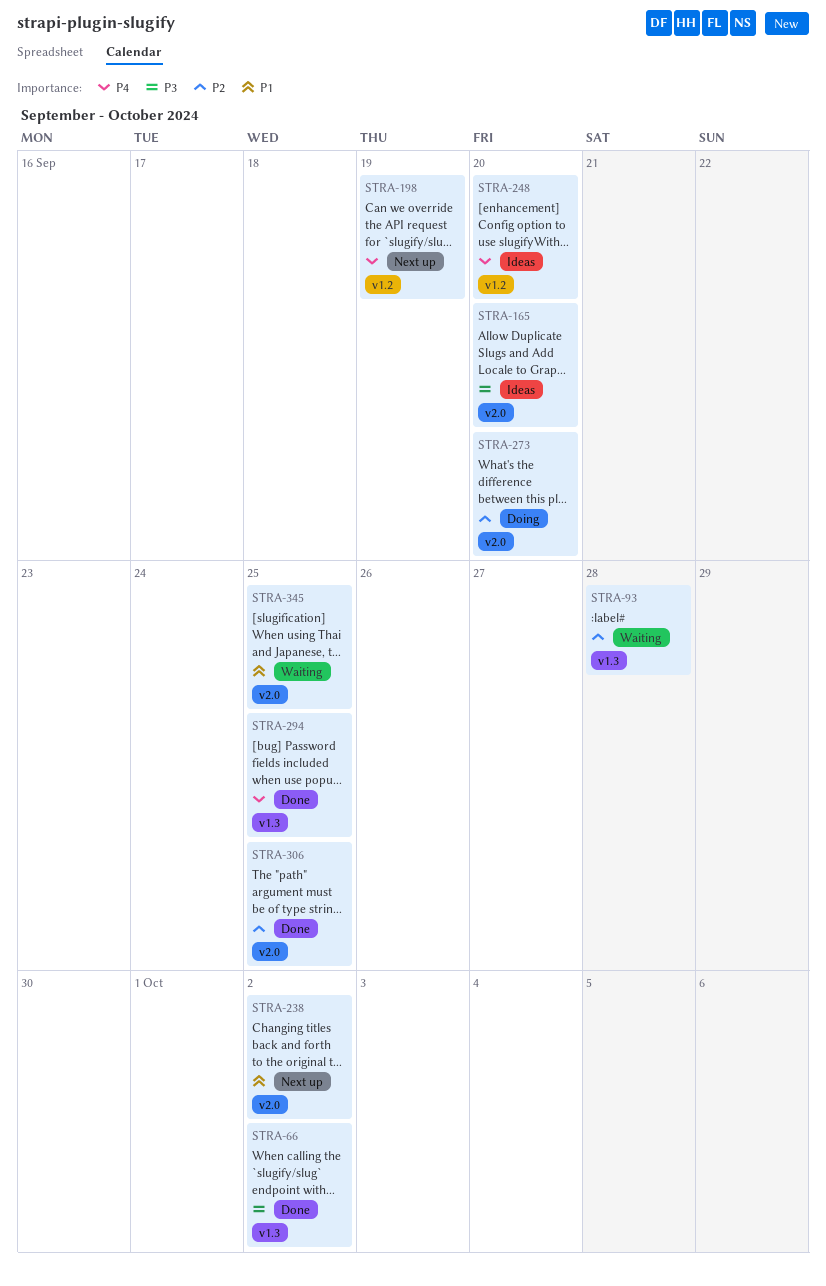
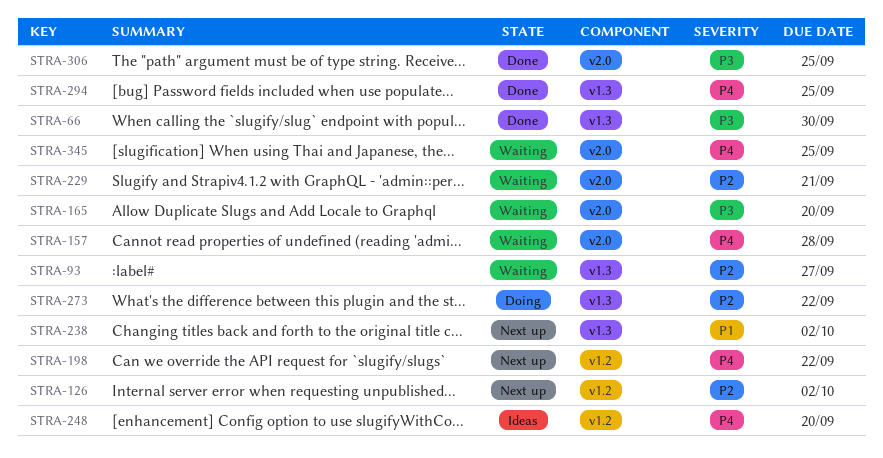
STRA-66, due: Oct 2 -> Sep 30
STRA-93, due: Sep 28 -> Sep 27
STRA-126: none -> present
STRA-157: none -> present
STRA-165, status: Ideas -> Waiting
STRA-198, due: Sep 19 -> Sep 22
STRA-229: none -> present
STRA-238, label: v2.0 -> v1.3
STRA-273, label: v2.0 -> v1.3
STRA-273, due: Sep 20 -> Sep 22
STRA-306, priority: P2 -> P3
STRA-345, priority: P1 -> P4

